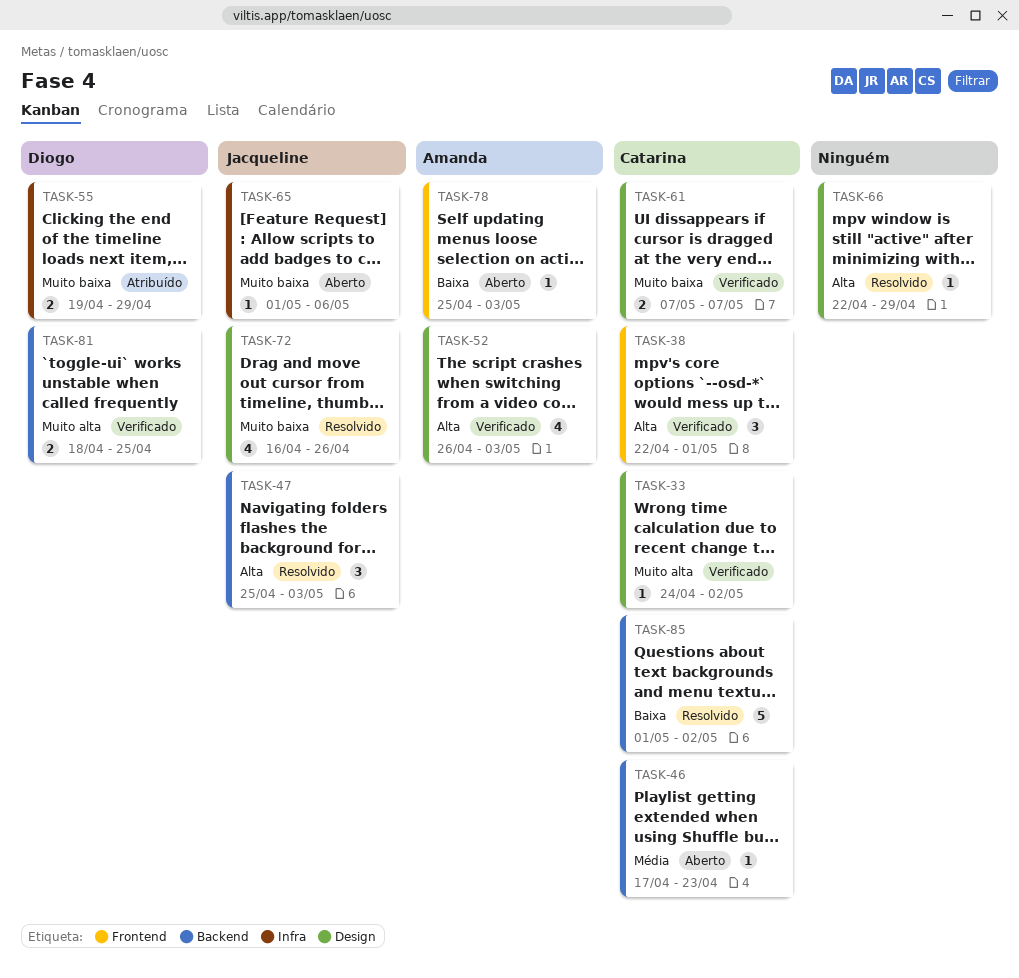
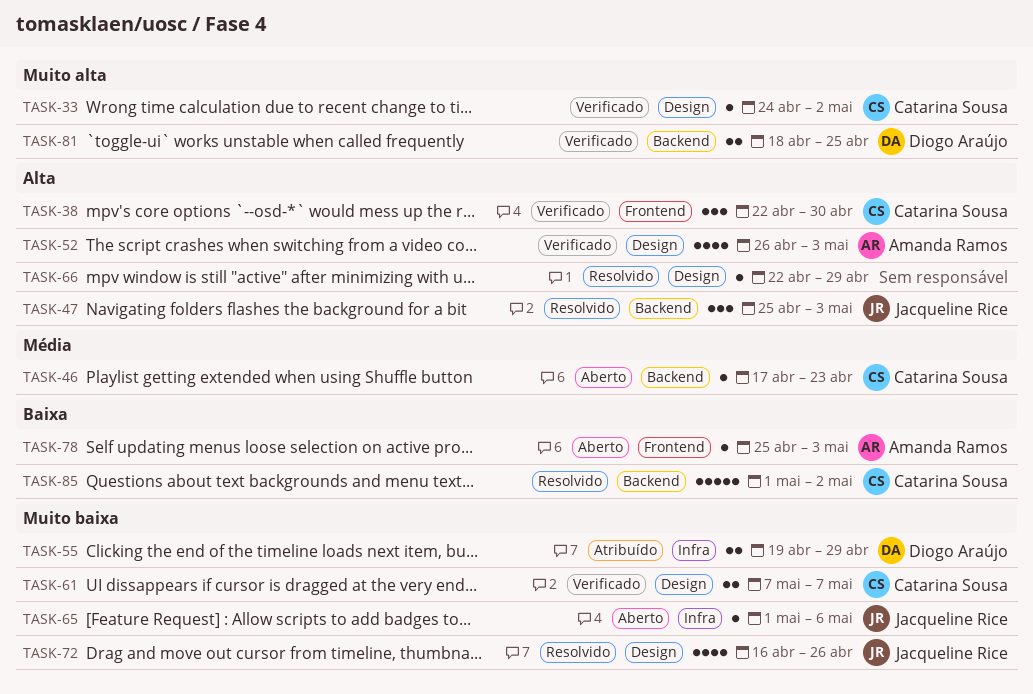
TASK-38, due: May 1 -> Apr 30

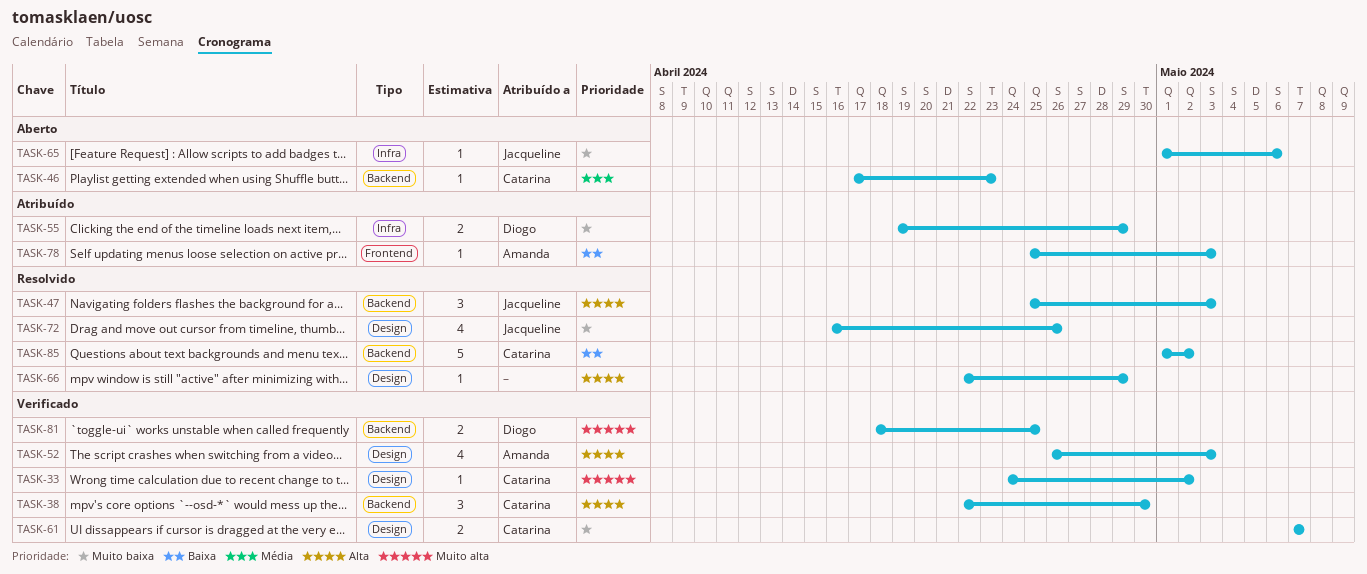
TASK-38, label: Frontend -> Backend
TASK-78, status: Aberto -> Atribuído

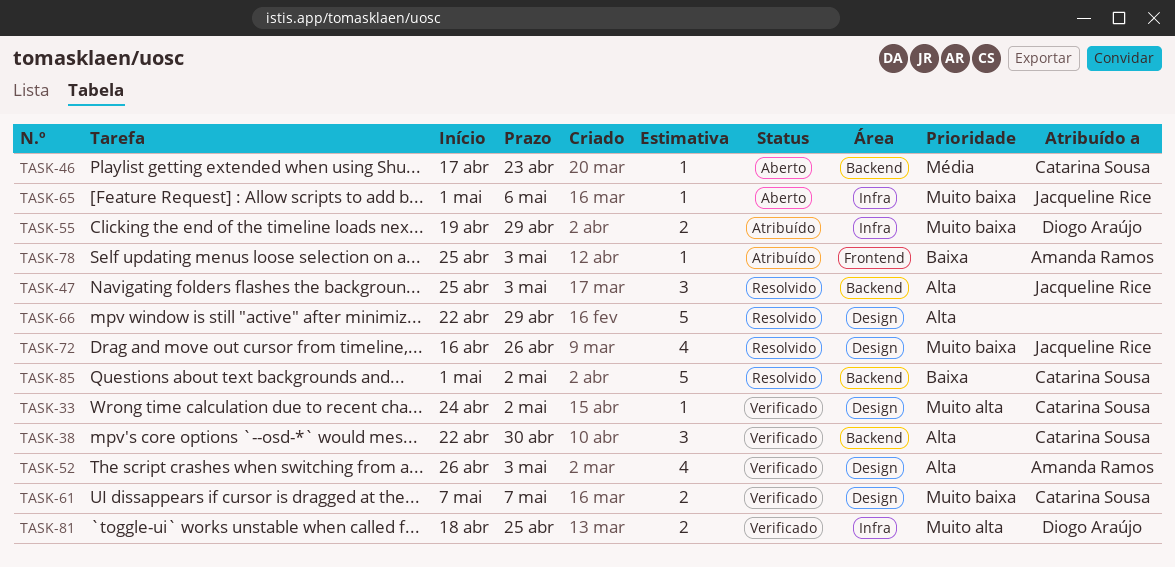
TASK-66, estimate: 1 -> 5
TASK-81, label: Backend -> Infra

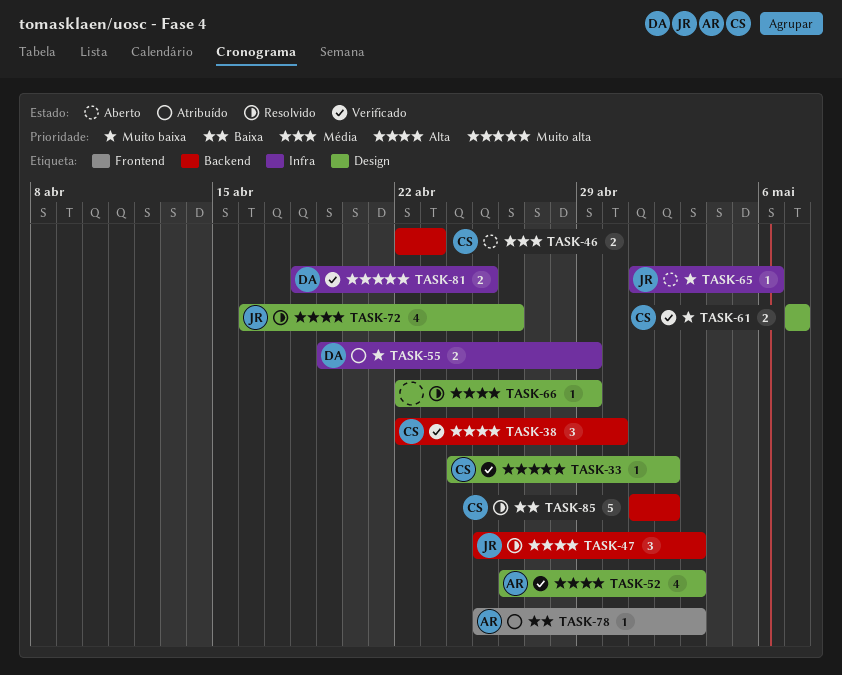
TASK-46, estimate: 1 -> 2
TASK-46, start: Apr 17 -> Apr 22
TASK-66, estimate: 5 -> 1
TASK-72, priority: Muito baixa -> Alta

